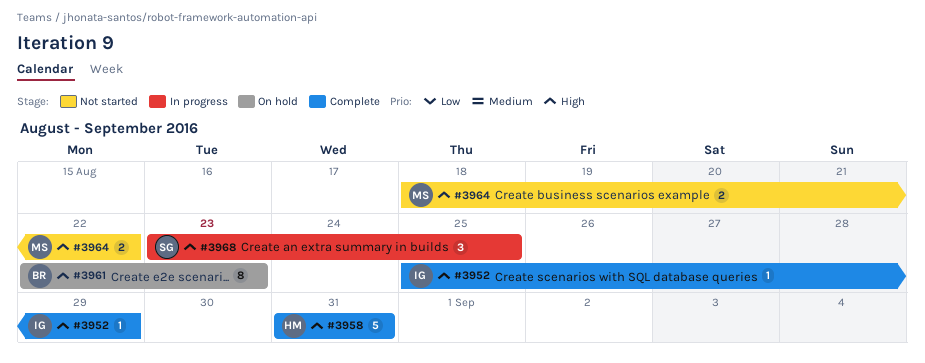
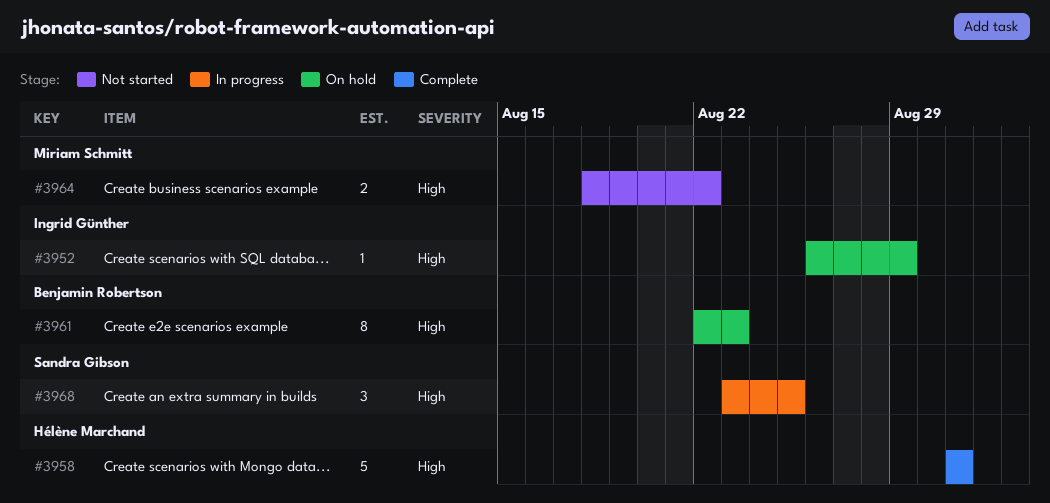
#3952, status: Complete -> On hold
#3952, start: Aug 25 -> Aug 26

